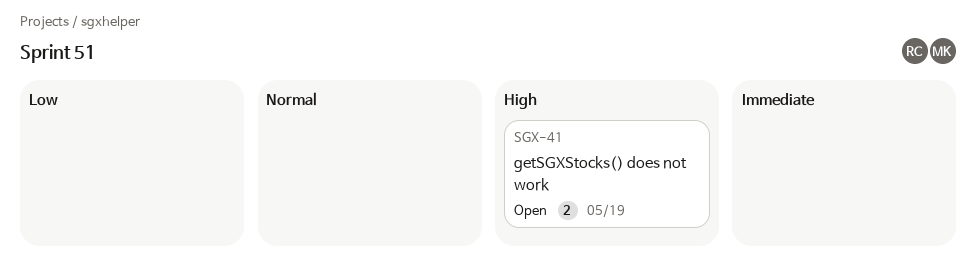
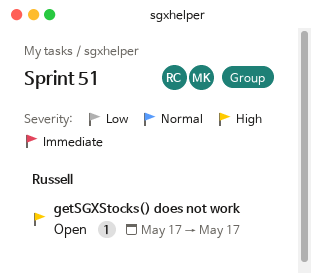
getSGXStocks() does not work, estimate: 2 -> 1
getSGXStocks() does not work, due: May 19 -> May 17

